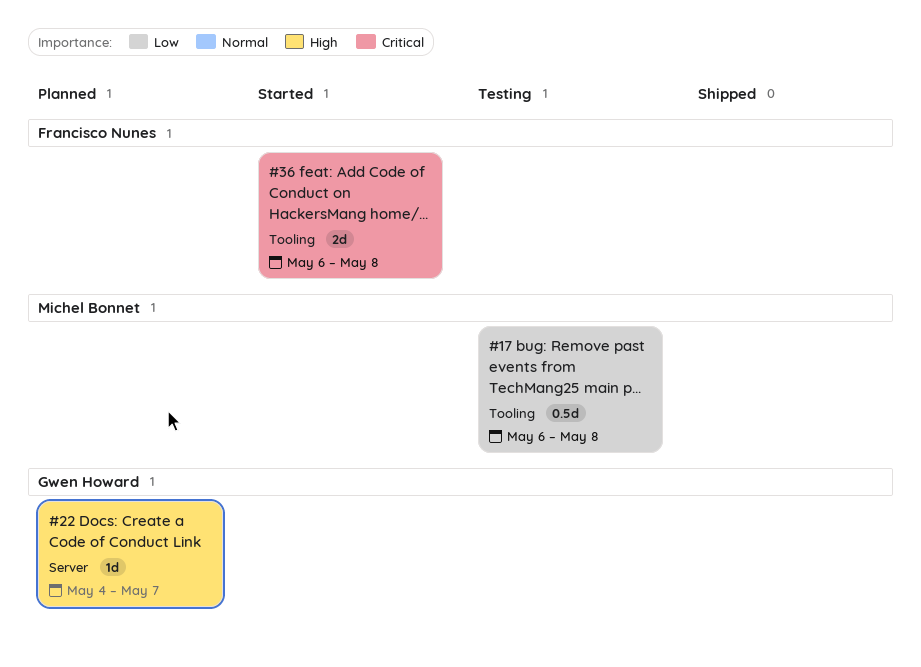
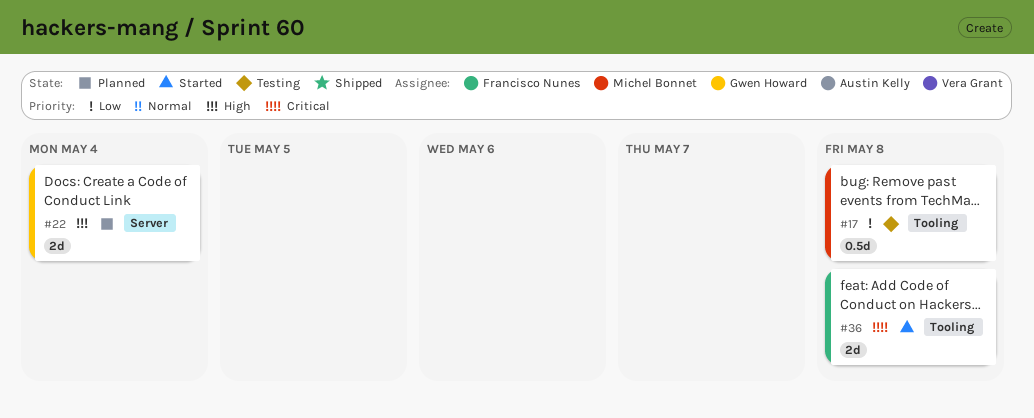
#22, estimate: 1d -> 2d
#22, due: May 7 -> May 4

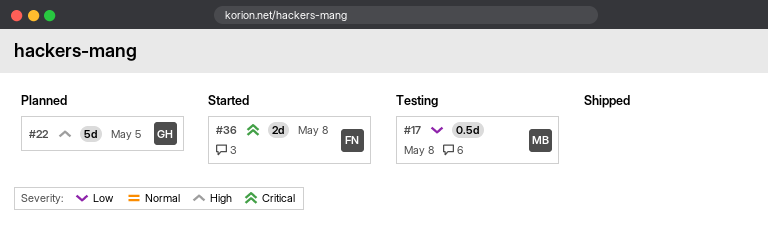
#22, estimate: 2d -> 5d
#22, due: May 4 -> May 5

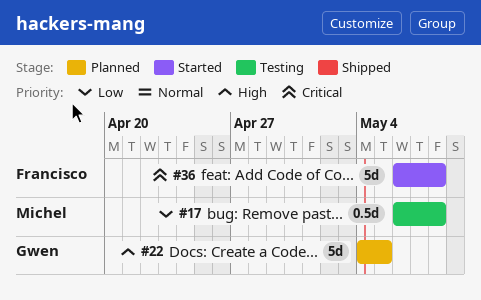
#36, estimate: 2d -> 5d

